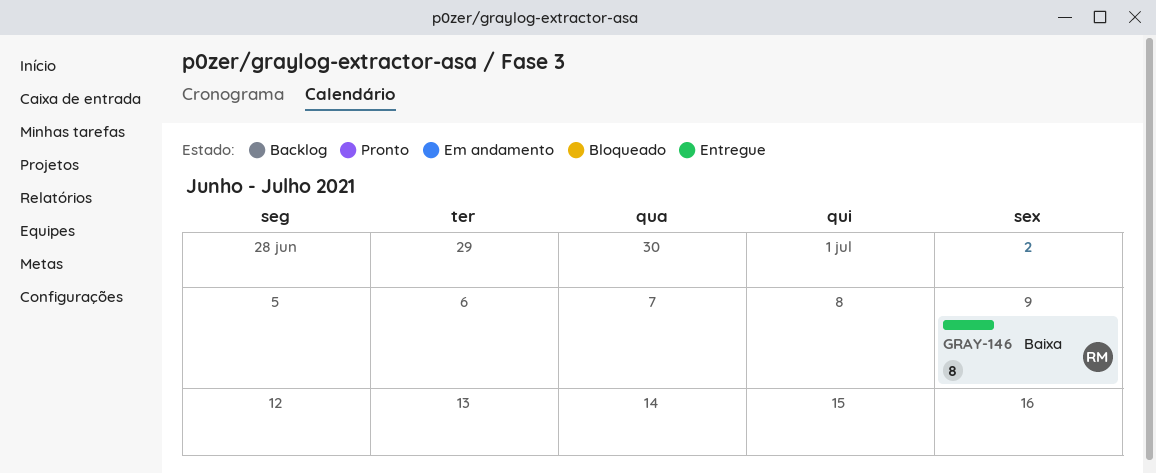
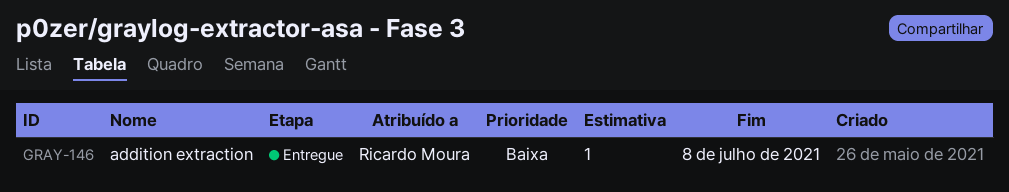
GRAY-146, estimate: 8 -> 1
GRAY-146, due: Jul 9 -> Jul 8

